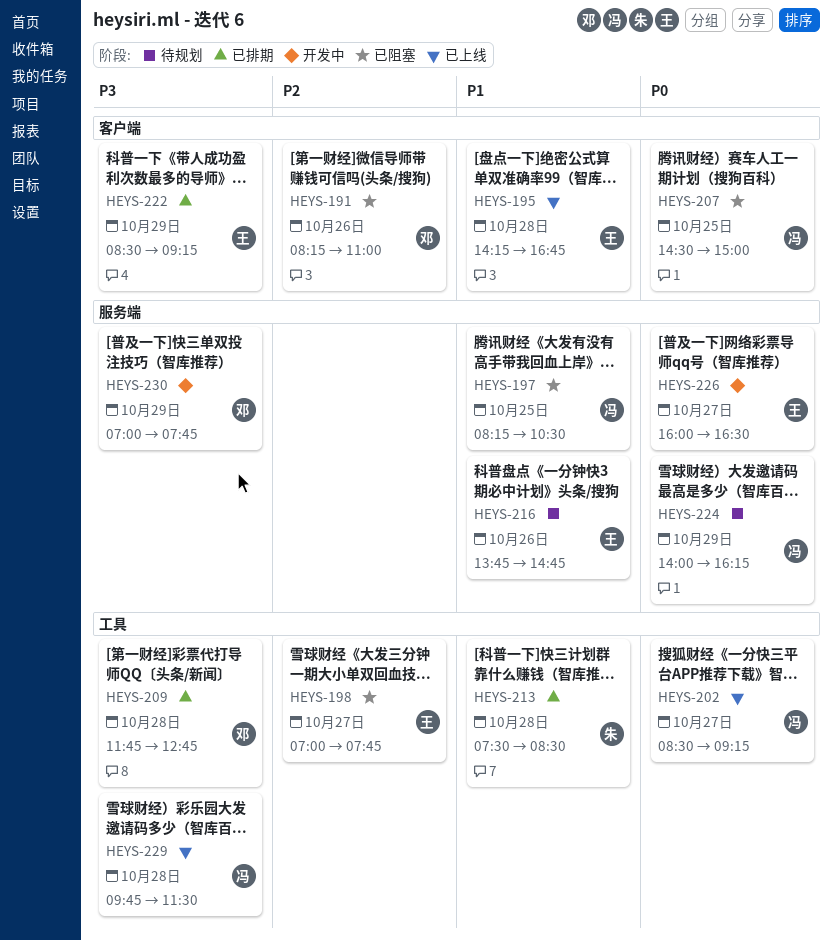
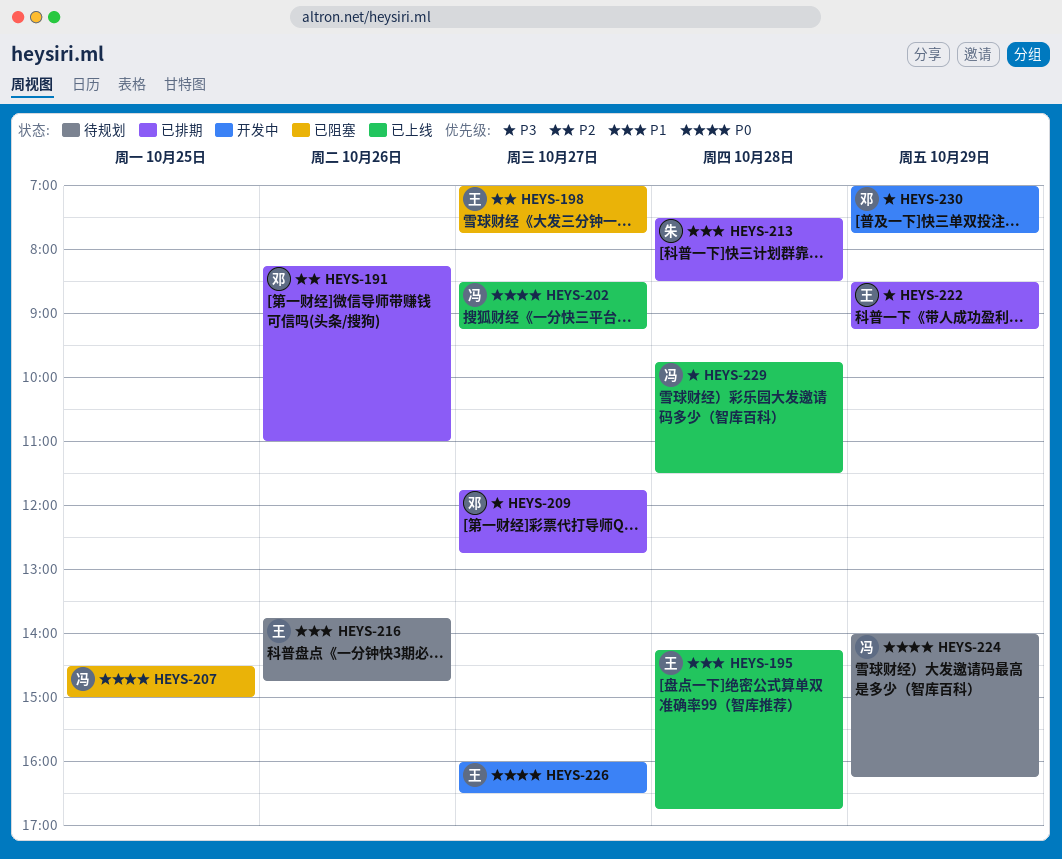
HEYS-191, status: 已阻塞 -> 已排期
HEYS-197: present -> none
HEYS-209, day: Oct 28 -> Oct 27

